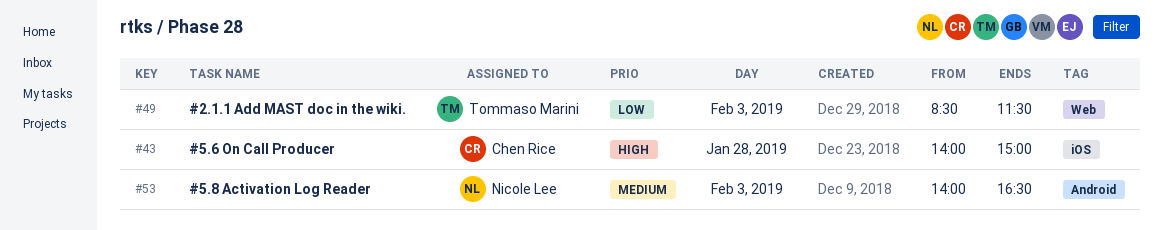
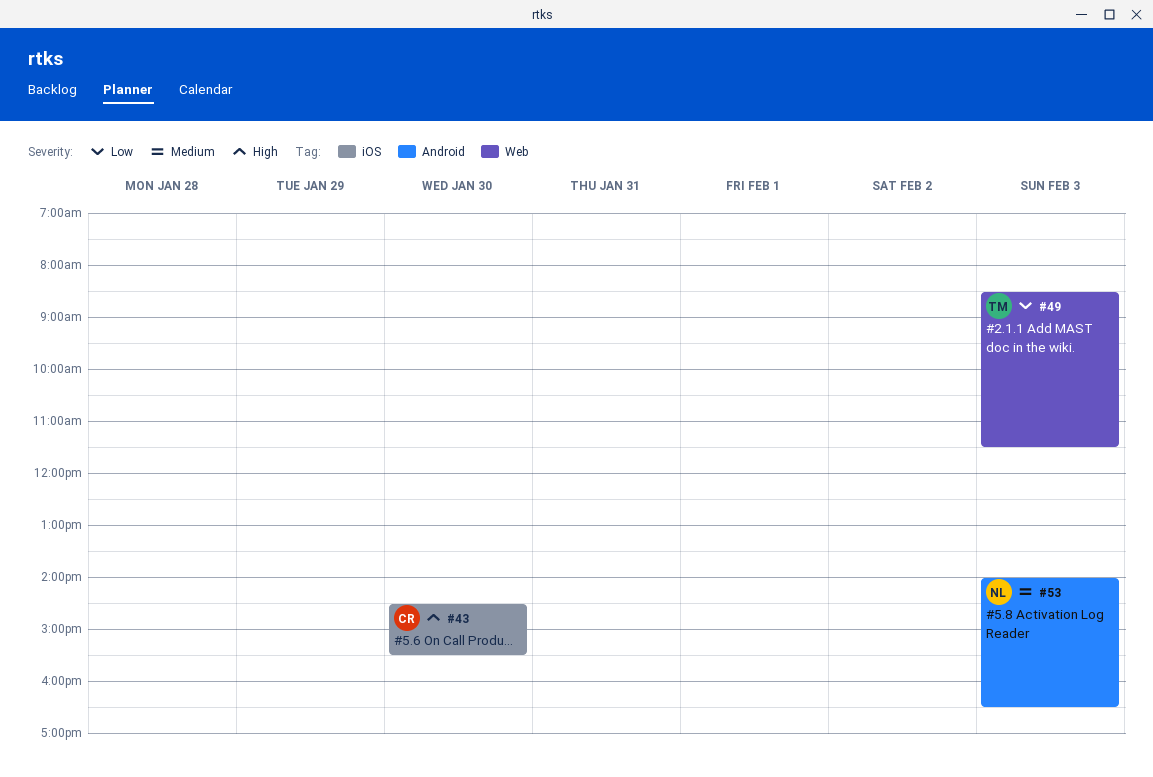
#43, day: Jan 28 -> Jan 30
#43, begins: 14:00 -> 14:30
#43, ends: 15:00 -> 15:30

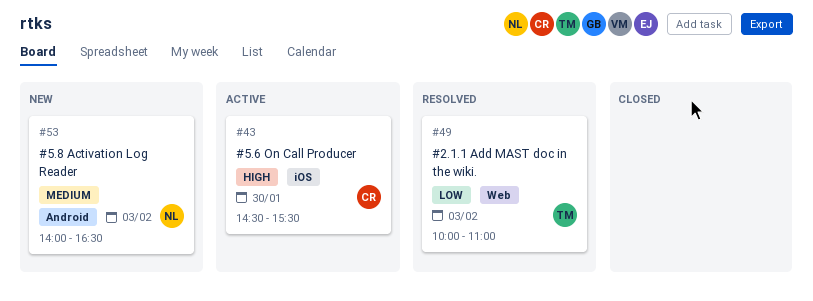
#49, begins: 08:30 -> 10:00
#49, ends: 11:30 -> 11:00

